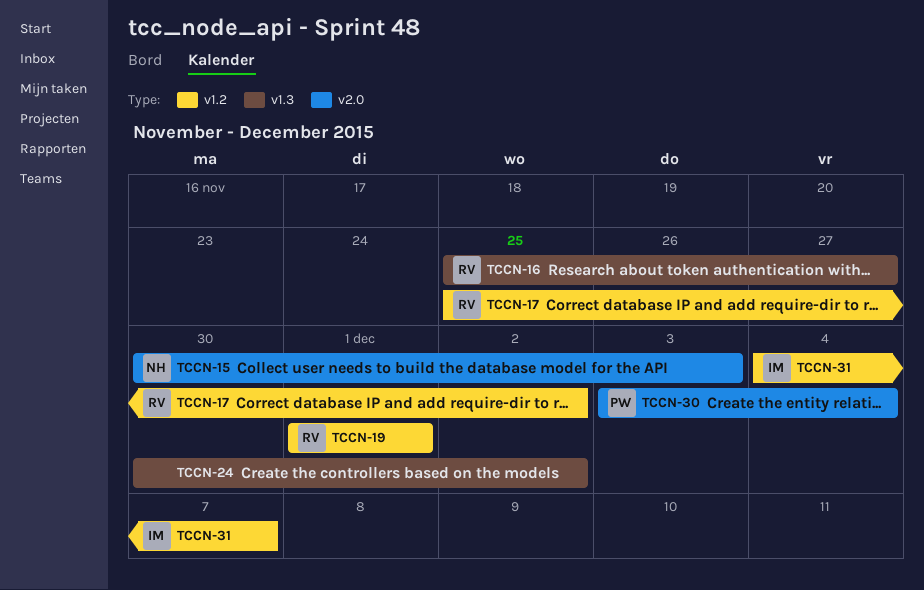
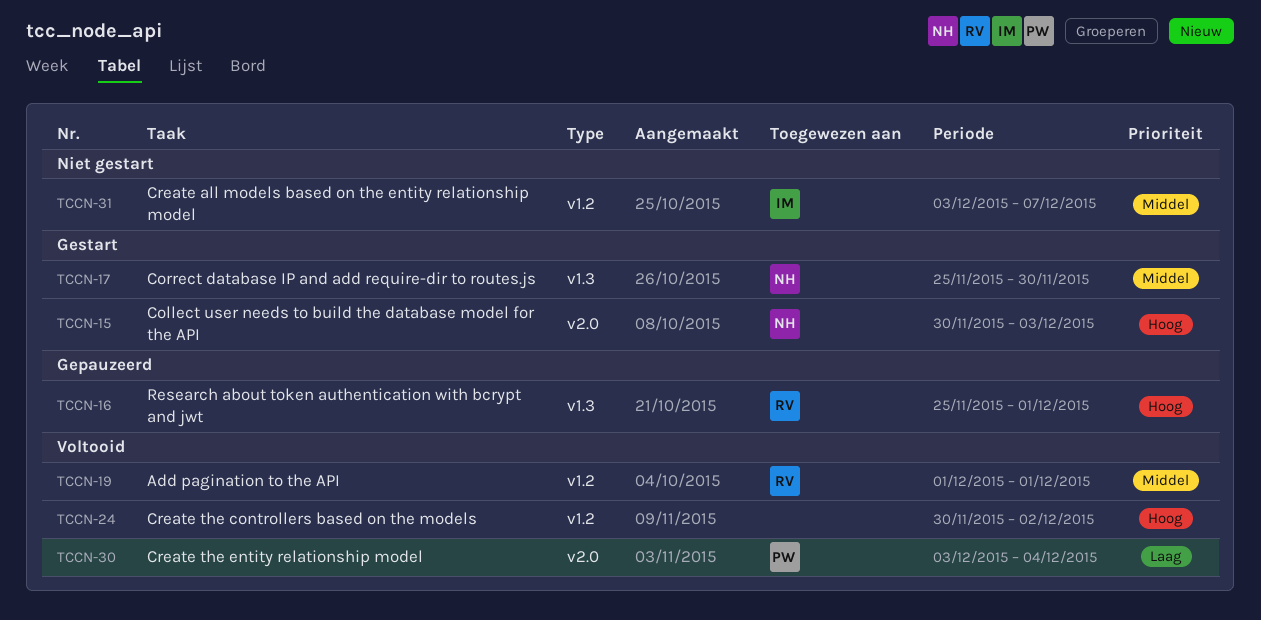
TCCN-16, due: Nov 27 -> Dec 1
TCCN-17, owner: RV -> NH
TCCN-17, label: v1.2 -> v1.3
TCCN-17, due: Dec 2 -> Nov 30
TCCN-24, label: v1.3 -> v1.2
TCCN-31, start: Dec 4 -> Dec 3

